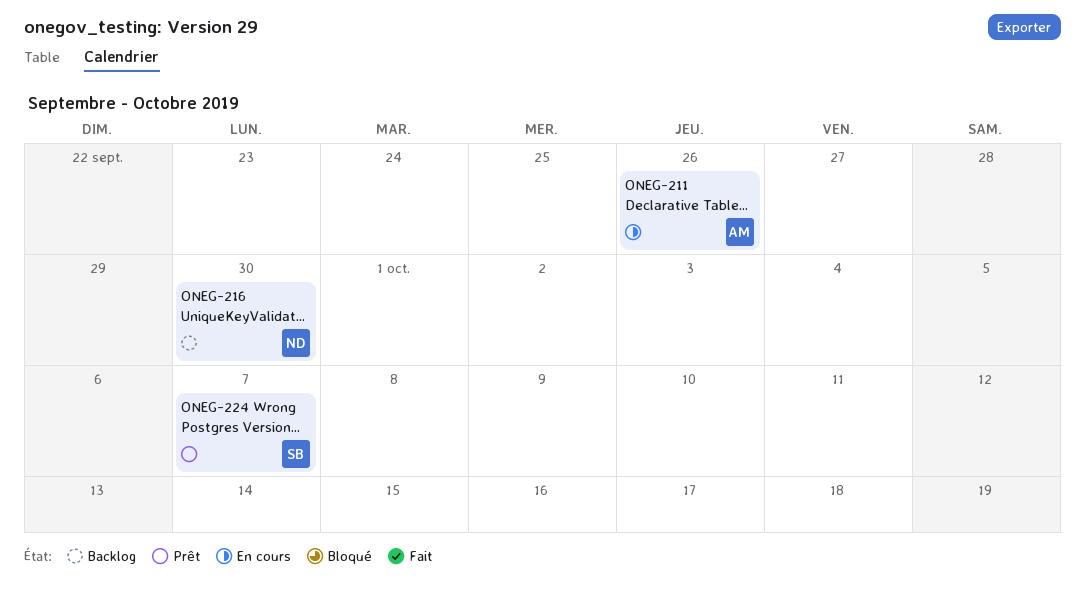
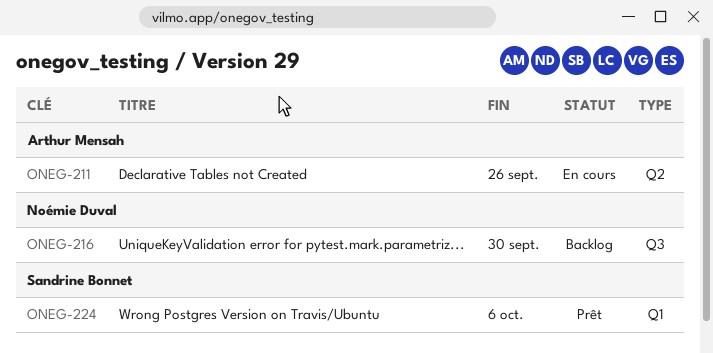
ONEG-224, due: Oct 7 -> Oct 6

